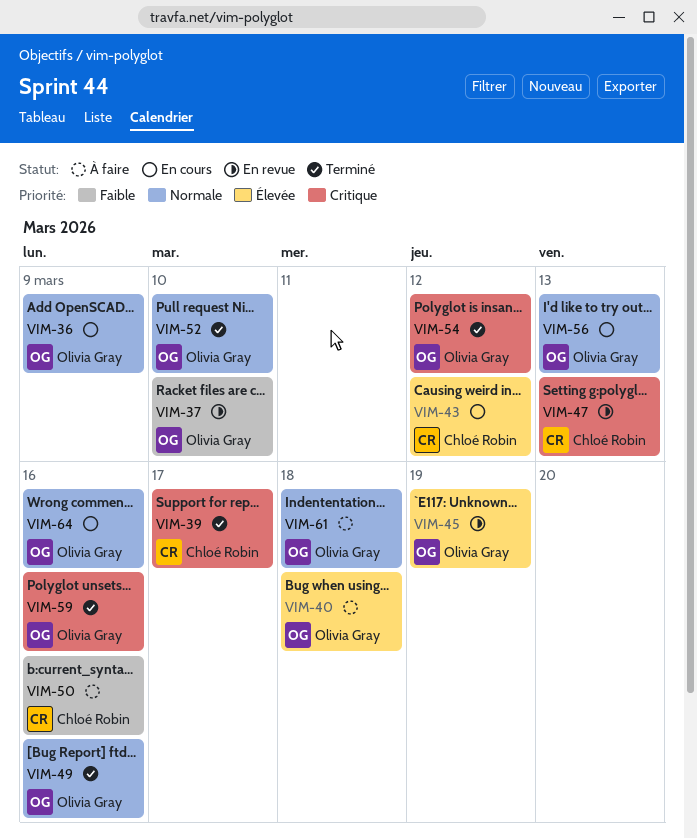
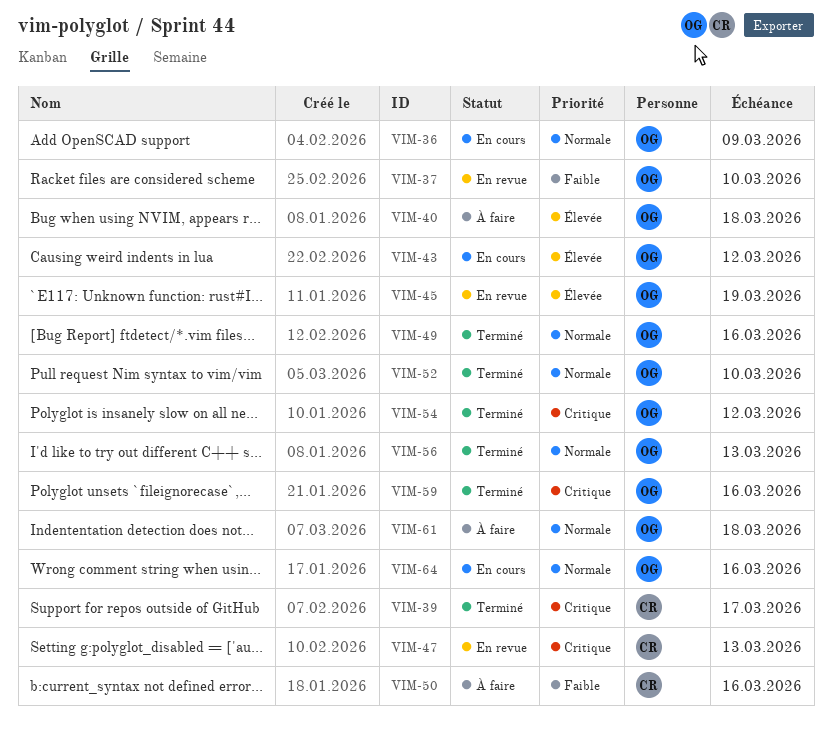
VIM-43, owner: Chloé Robin -> Olivia Gray
VIM-56, status: En cours -> Terminé

